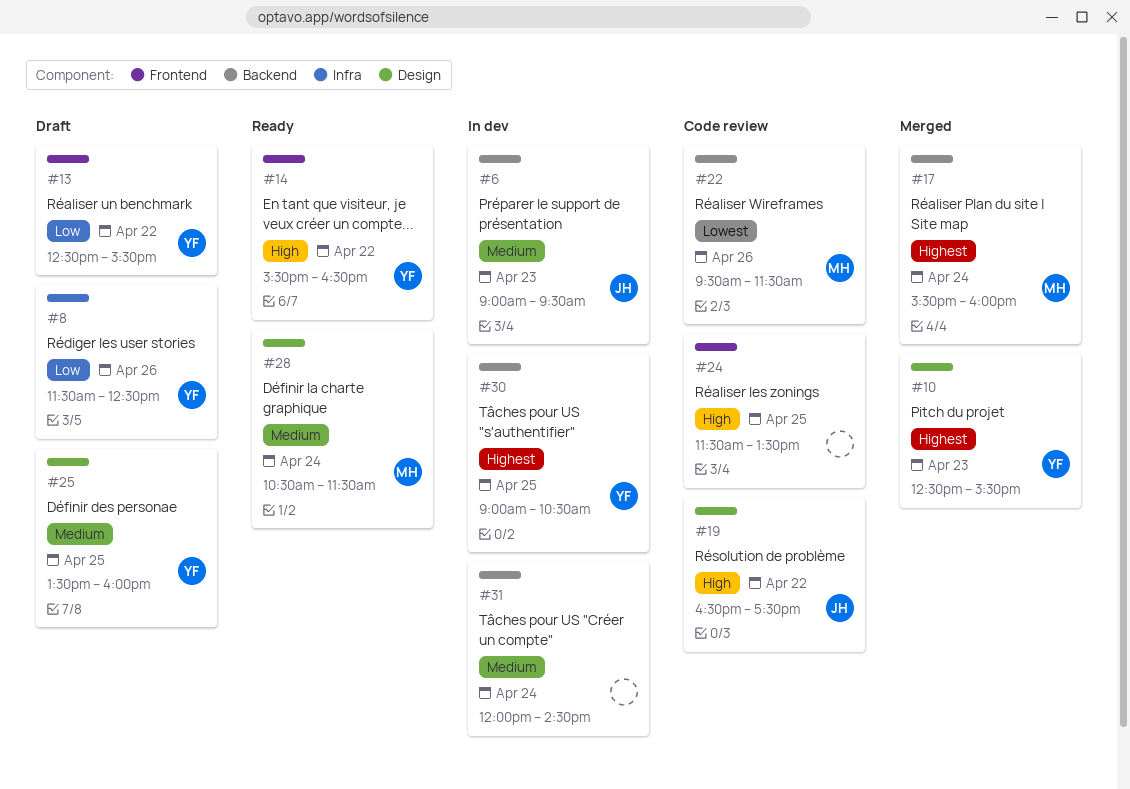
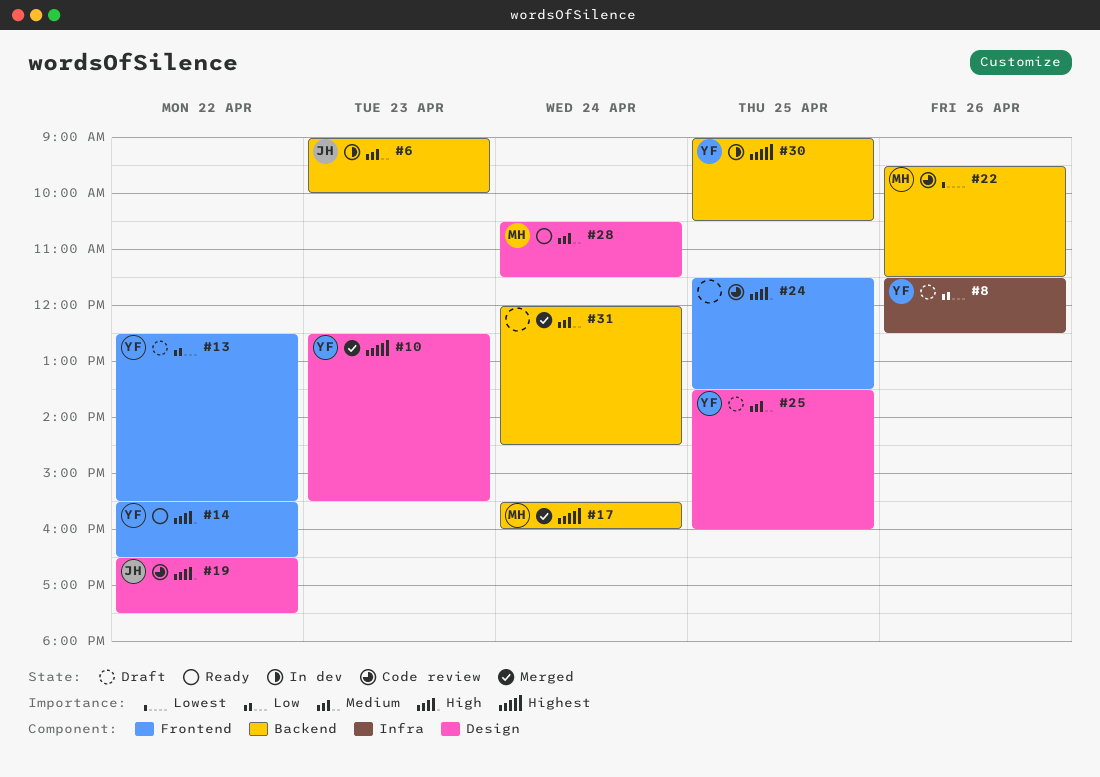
#6, ends: 09:30 -> 10:00
#31, status: In dev -> Merged

